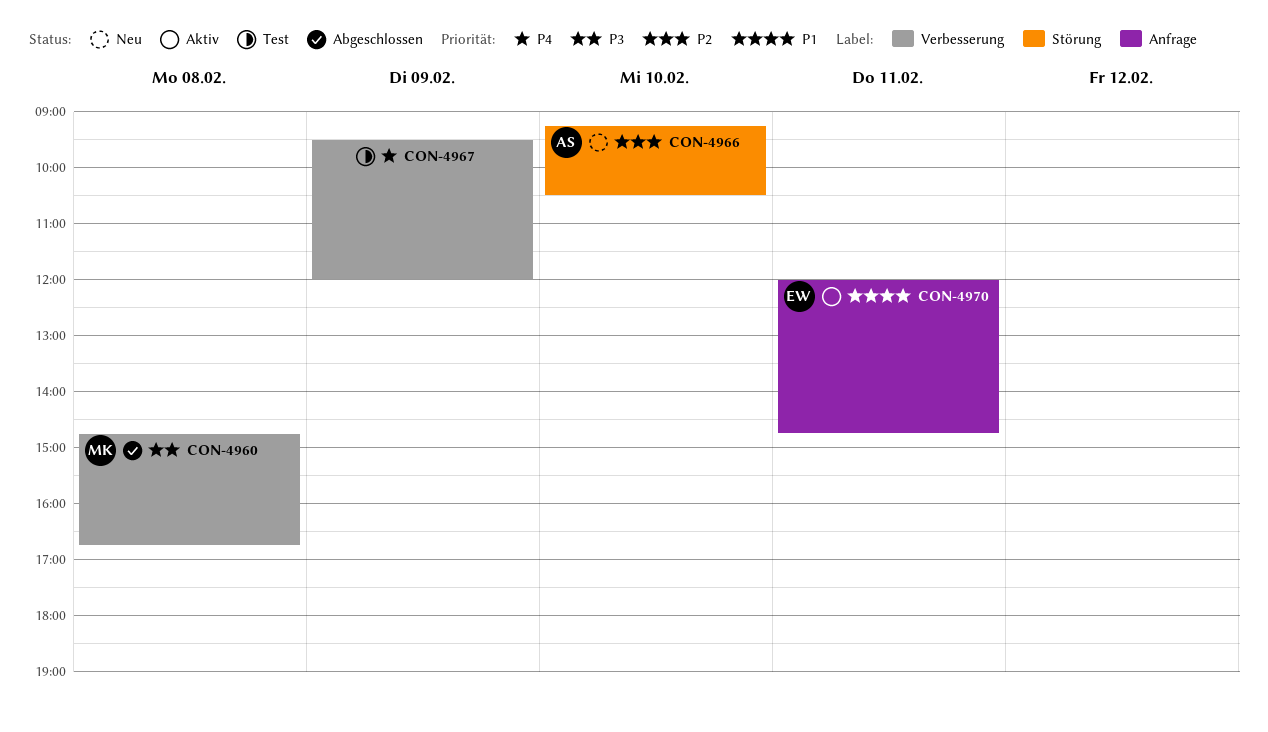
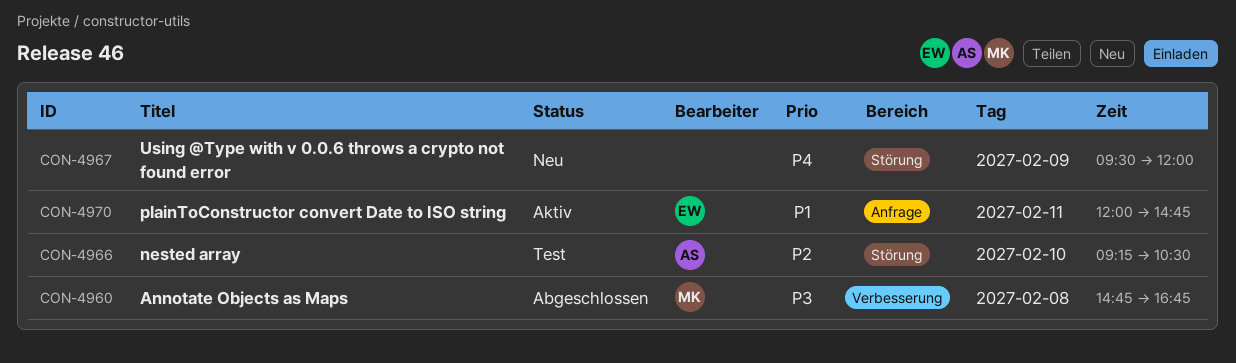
CON-4966, status: Neu -> Test
CON-4967, status: Test -> Neu
CON-4967, label: Verbesserung -> Störung

